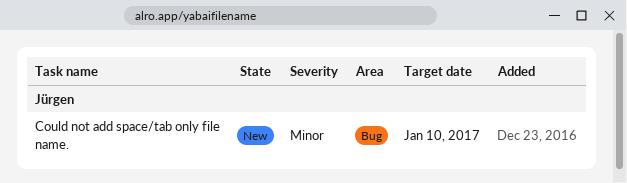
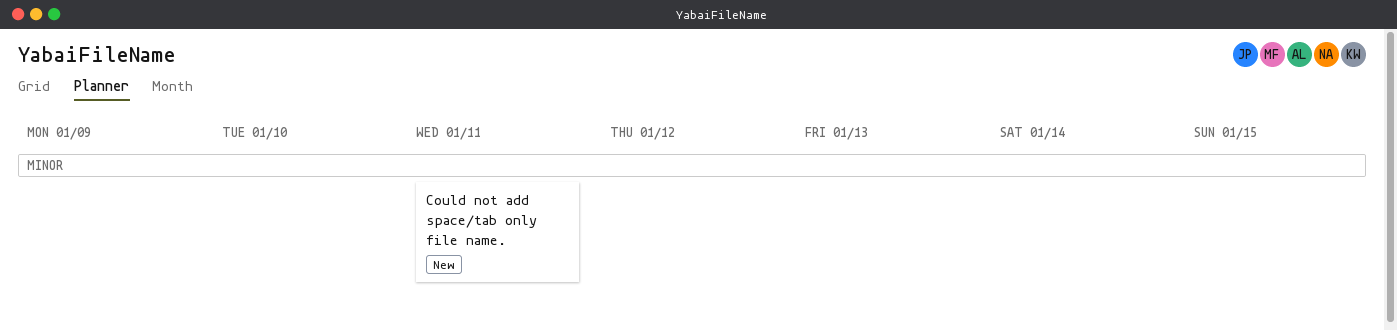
Could not add space/tab only file name., due: Jan 10 -> Jan 11

